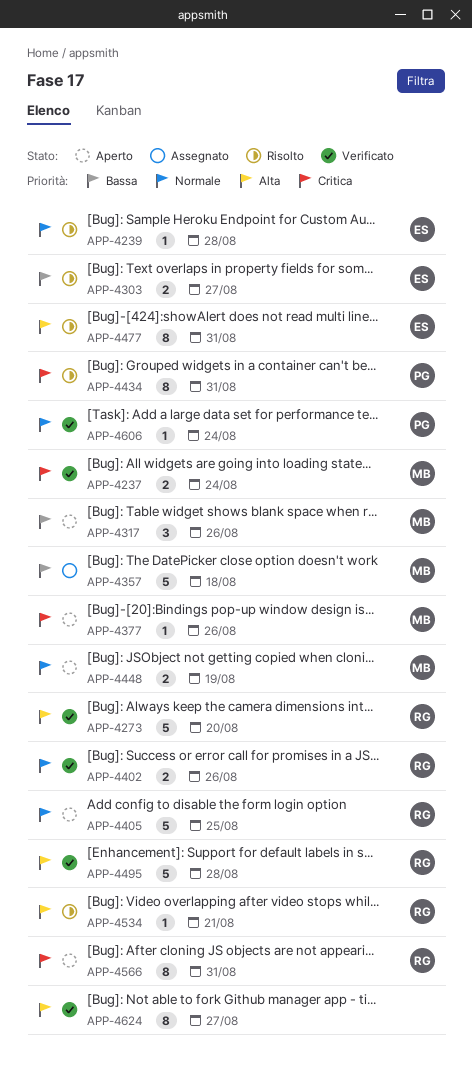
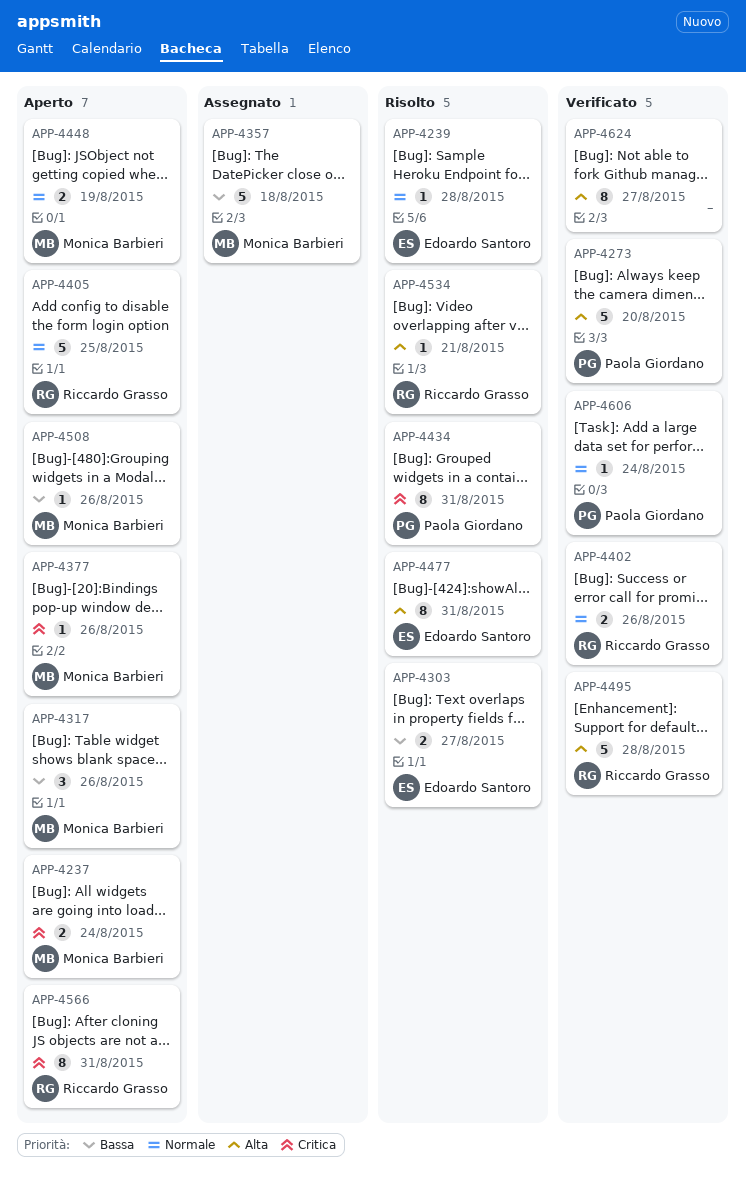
APP-4237, status: Verificato -> Aperto
APP-4273, owner: Riccardo Grasso -> Paola Giordano
APP-4508: none -> present

